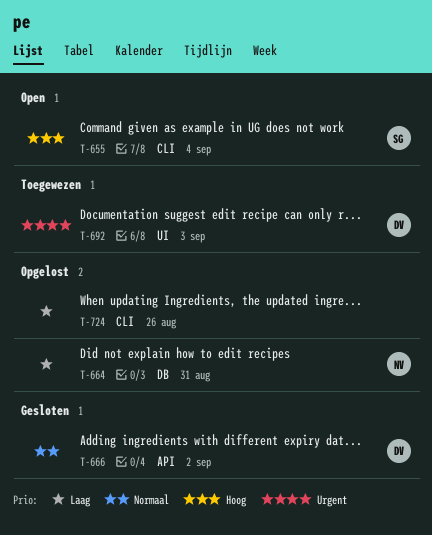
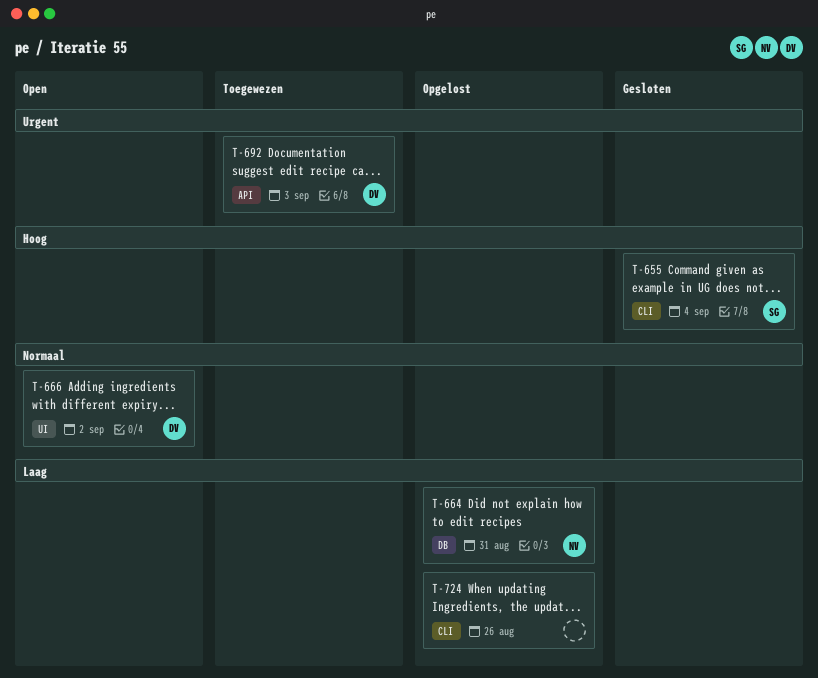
T-655, status: Open -> Gesloten
T-666, status: Gesloten -> Open
T-666, label: API -> UI
T-692, label: UI -> API

